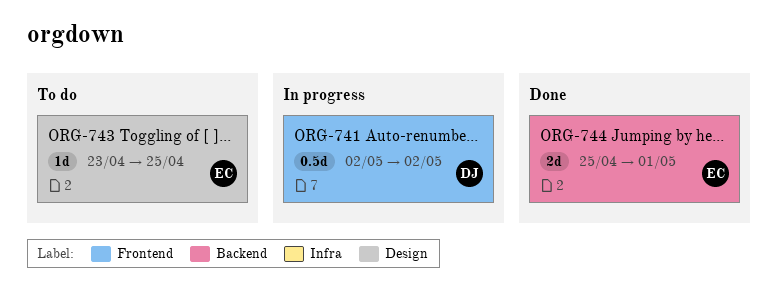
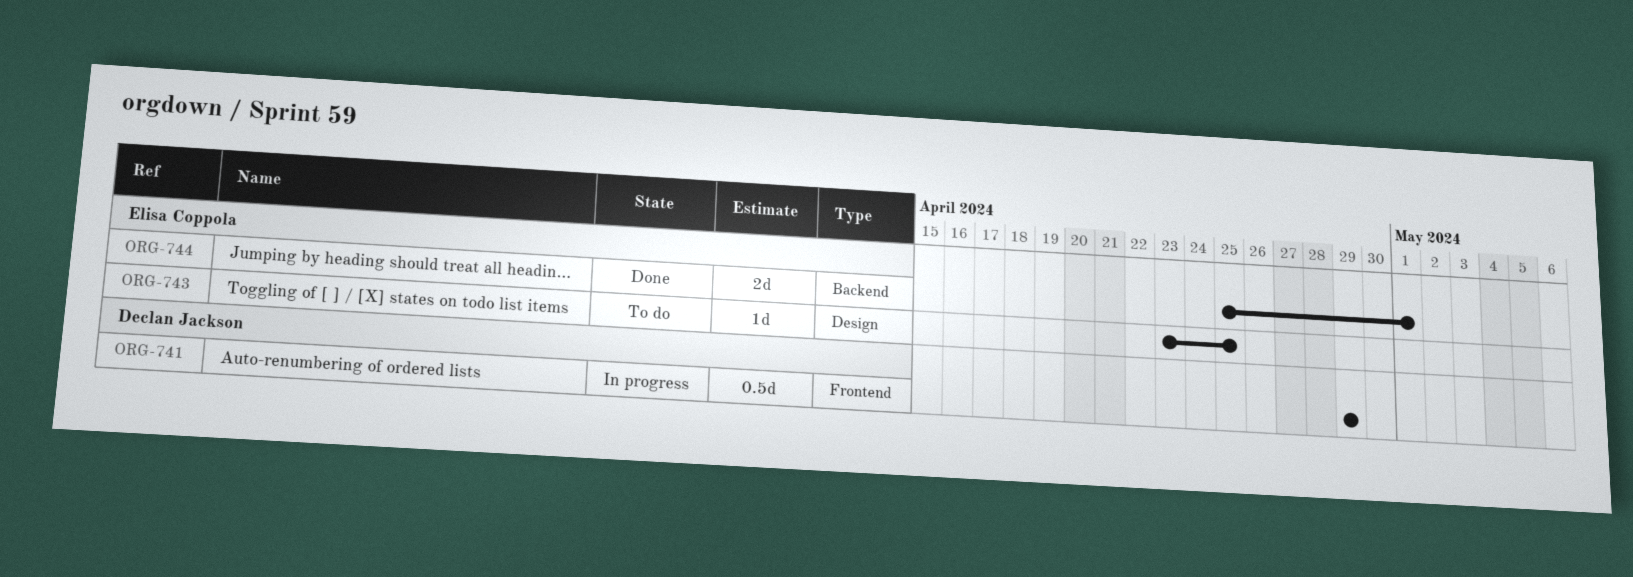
ORG-741, start: May 2 -> Apr 29
ORG-741, due: May 2 -> Apr 29

